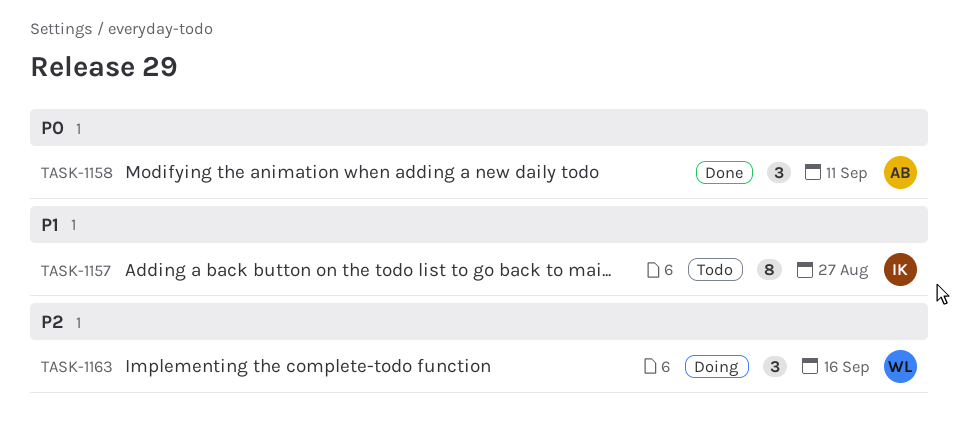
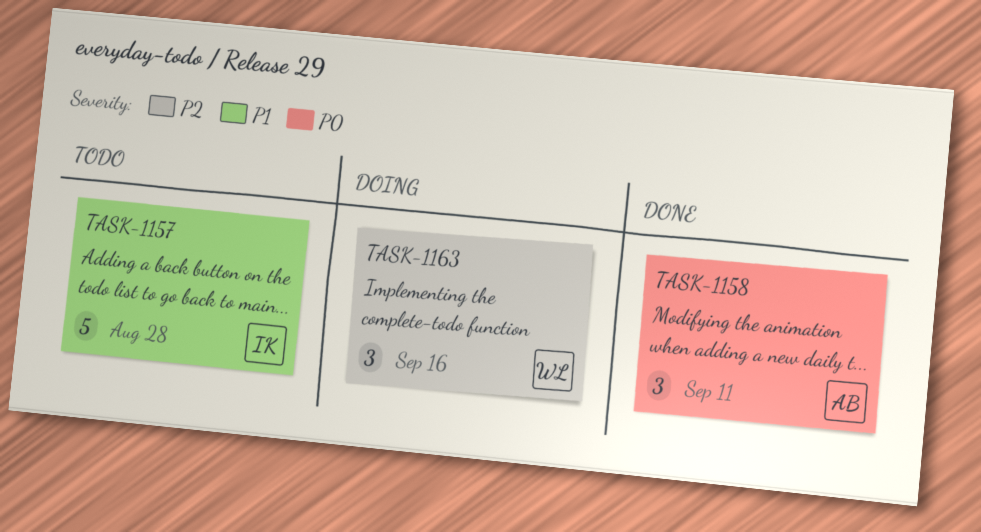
TASK-1157, estimate: 8 -> 5
TASK-1157, due: Aug 27 -> Aug 28

